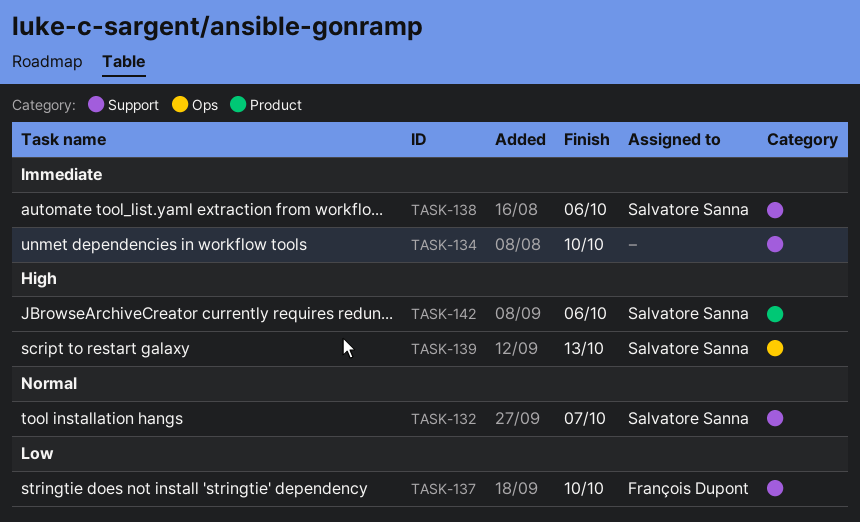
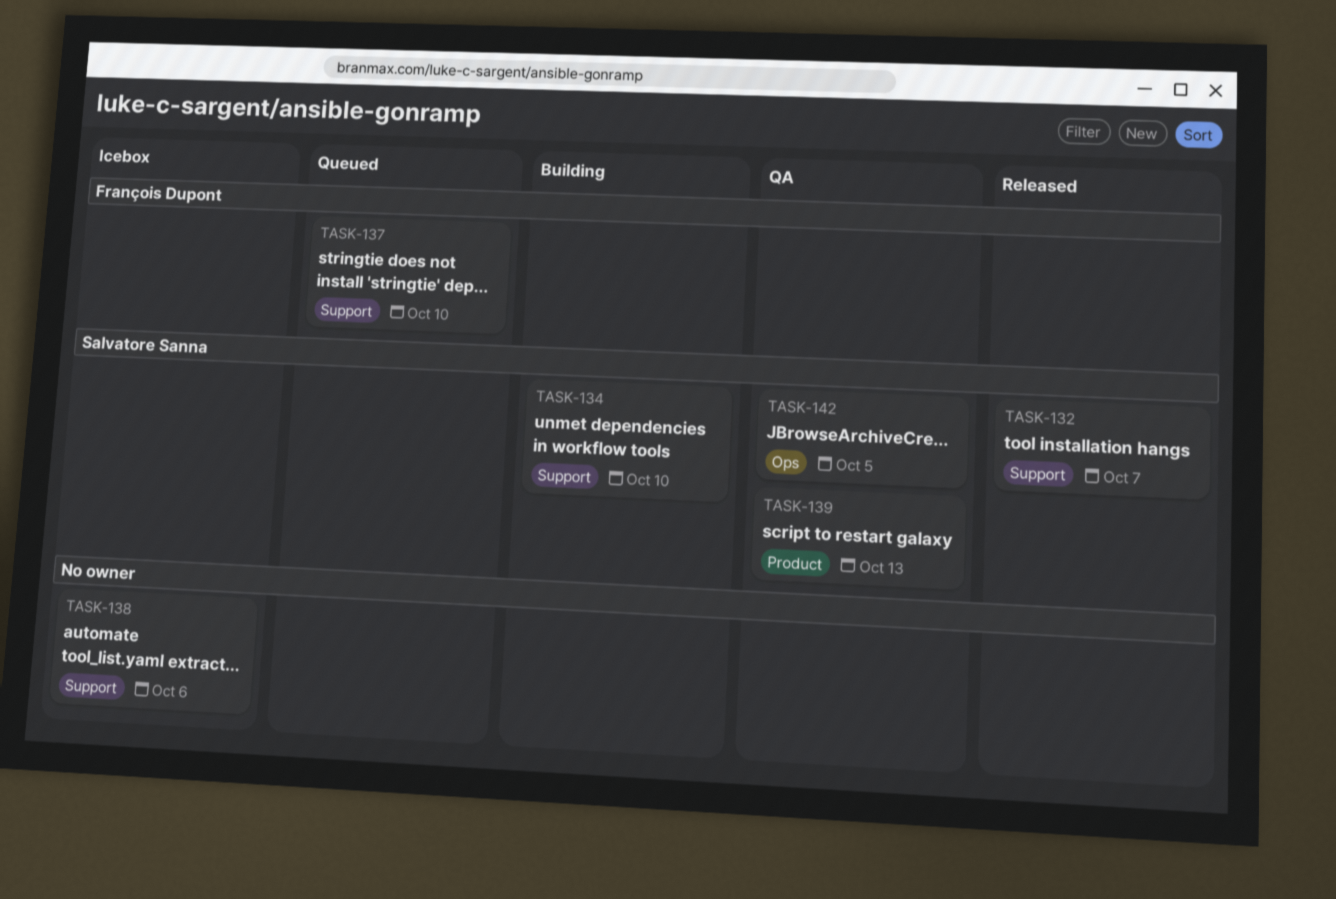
TASK-134, owner: none -> Salvatore Sanna
TASK-138, owner: Salvatore Sanna -> none
TASK-139, label: Ops -> Product
TASK-142, label: Product -> Ops
TASK-142, due: Oct 6 -> Oct 5

